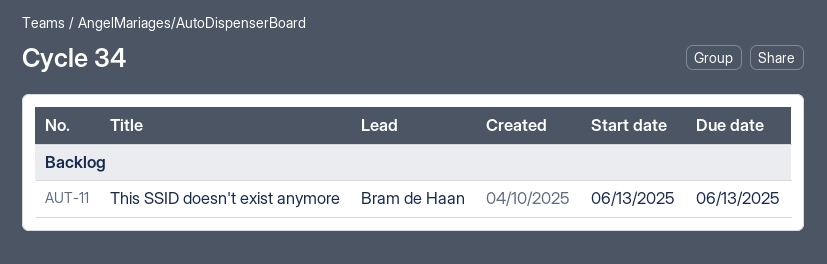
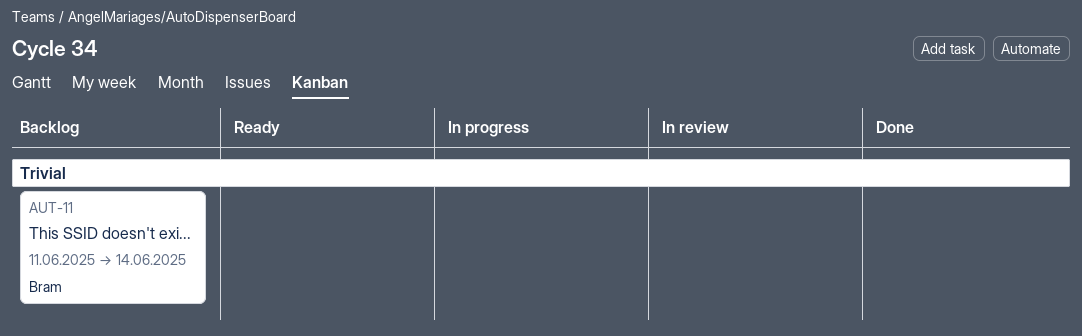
AUT-11, start: Jun 13 -> Jun 11
AUT-11, due: Jun 13 -> Jun 14

